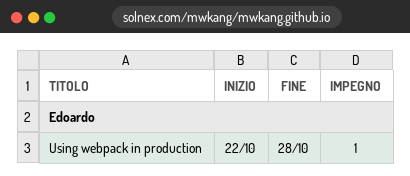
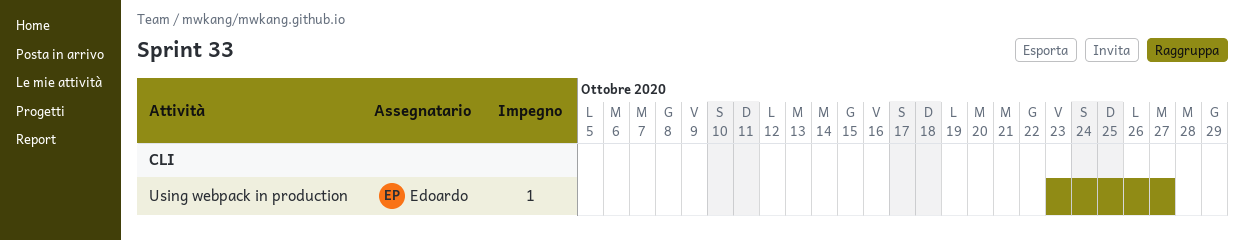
Using webpack in production, start: Oct 22 -> Oct 23
Using webpack in production, due: Oct 28 -> Oct 27

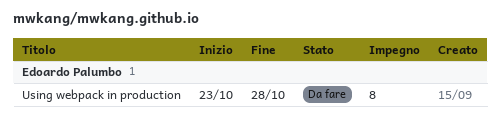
Using webpack in production, estimate: 1 -> 8
Using webpack in production, due: Oct 27 -> Oct 28

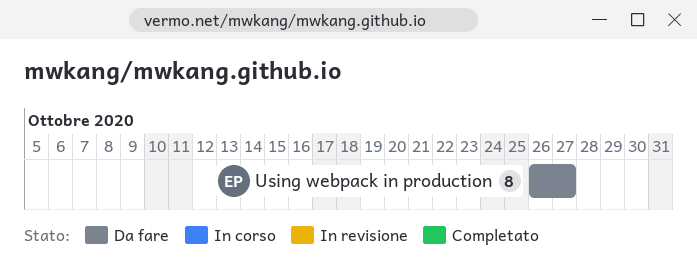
Using webpack in production, start: Oct 23 -> Oct 26
Using webpack in production, due: Oct 28 -> Oct 27

